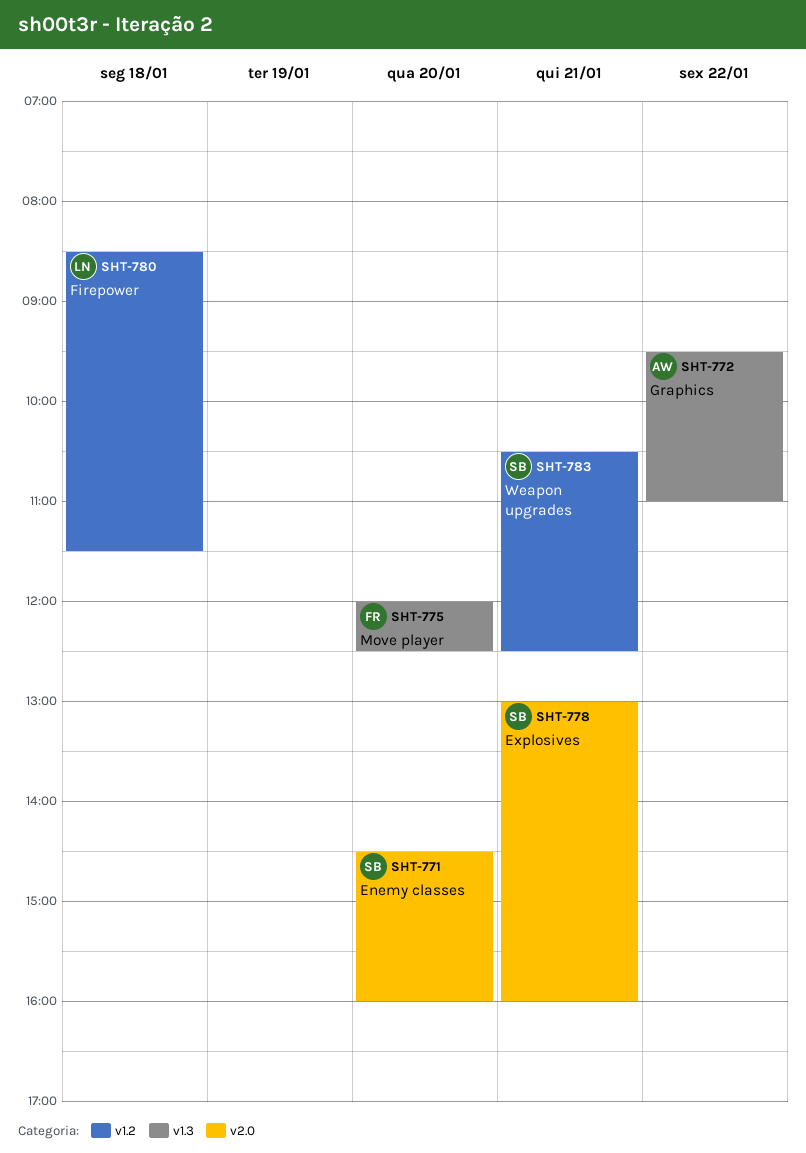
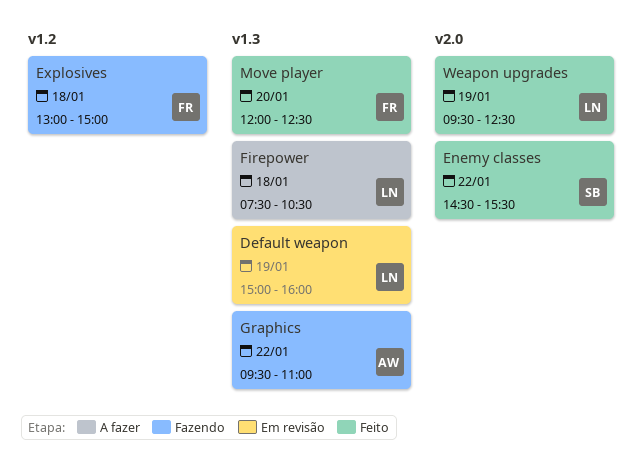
Default weapon: none -> present
Enemy classes, day: Jan 20 -> Jan 22
Enemy classes, ends: 16:00 -> 15:30
Explosives, owner: SB -> FR
Explosives, label: v2.0 -> v1.2
Explosives, day: Jan 21 -> Jan 18
Explosives, ends: 16:00 -> 15:00
Firepower, label: v1.2 -> v1.3
Firepower, begins: 08:30 -> 07:30
Firepower, ends: 11:30 -> 10:30
Weapon upgrades, owner: SB -> LN
Weapon upgrades, label: v1.2 -> v2.0
Weapon upgrades, day: Jan 21 -> Jan 19
Weapon upgrades, begins: 10:30 -> 09:30

